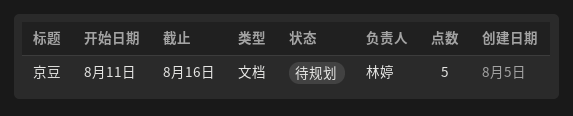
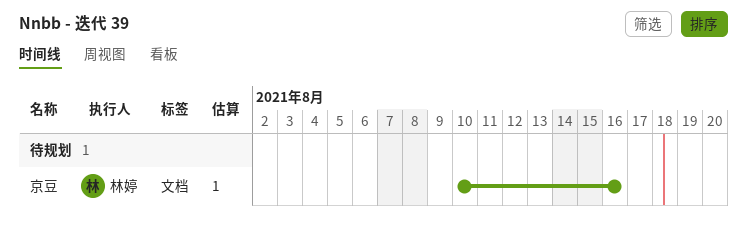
京豆, estimate: 5 -> 1
京豆, start: Aug 11 -> Aug 10

